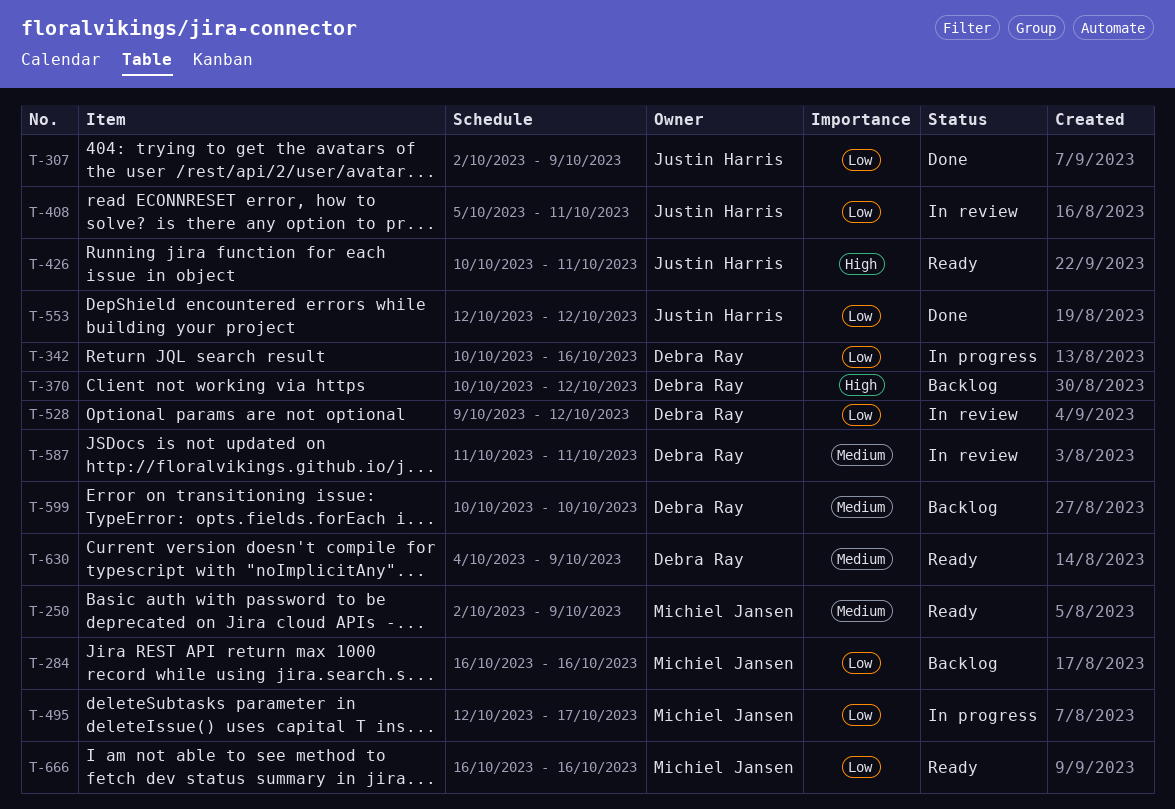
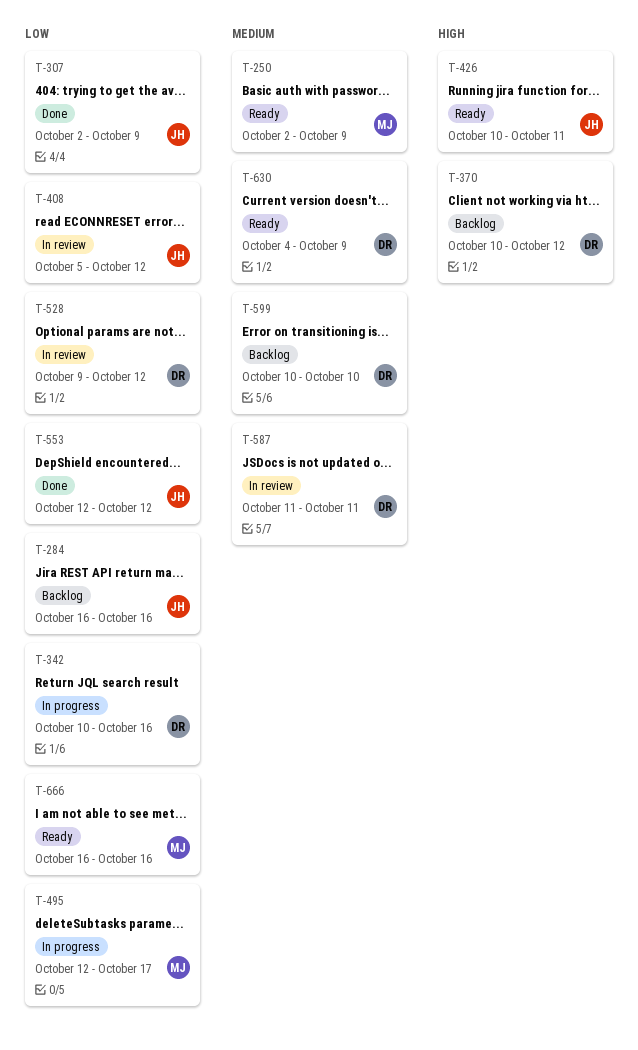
T-284, owner: Michiel Jansen -> Justin Harris
T-408, due: Oct 11 -> Oct 12

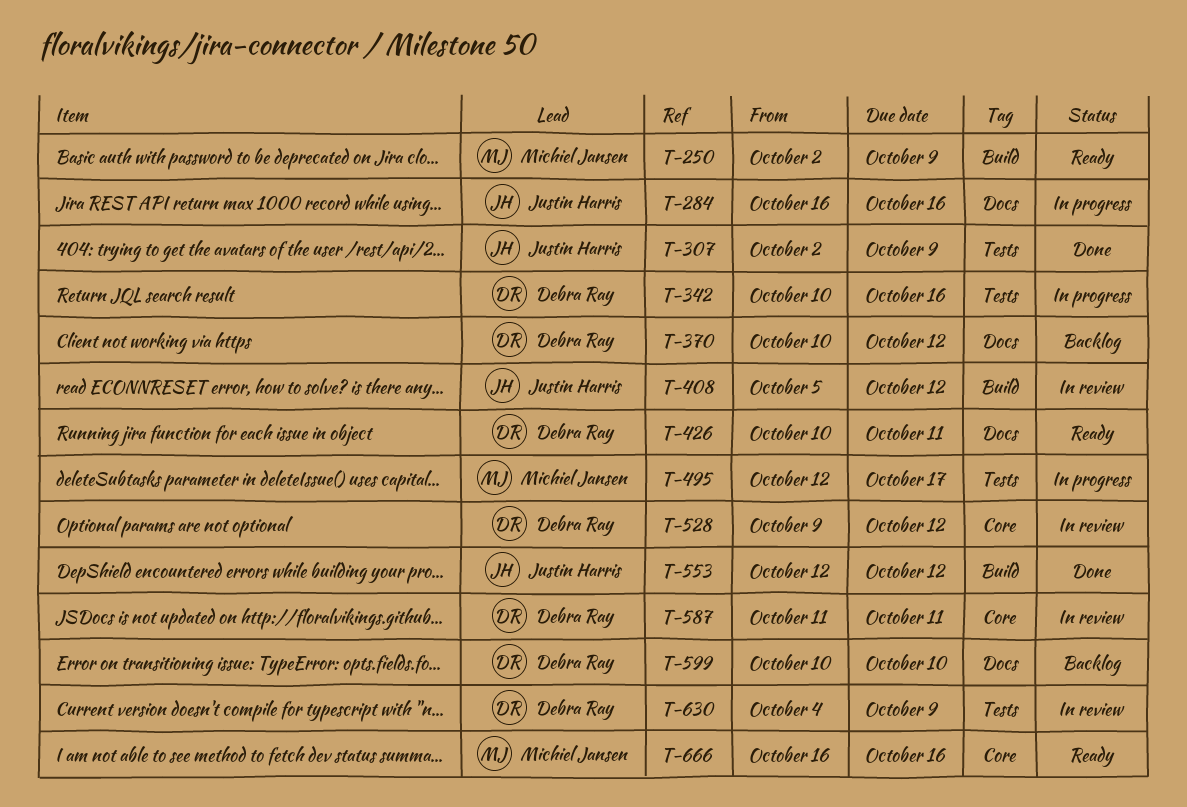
T-284, status: Backlog -> In progress
T-426, owner: Justin Harris -> Debra Ray
T-630, status: Ready -> In review

